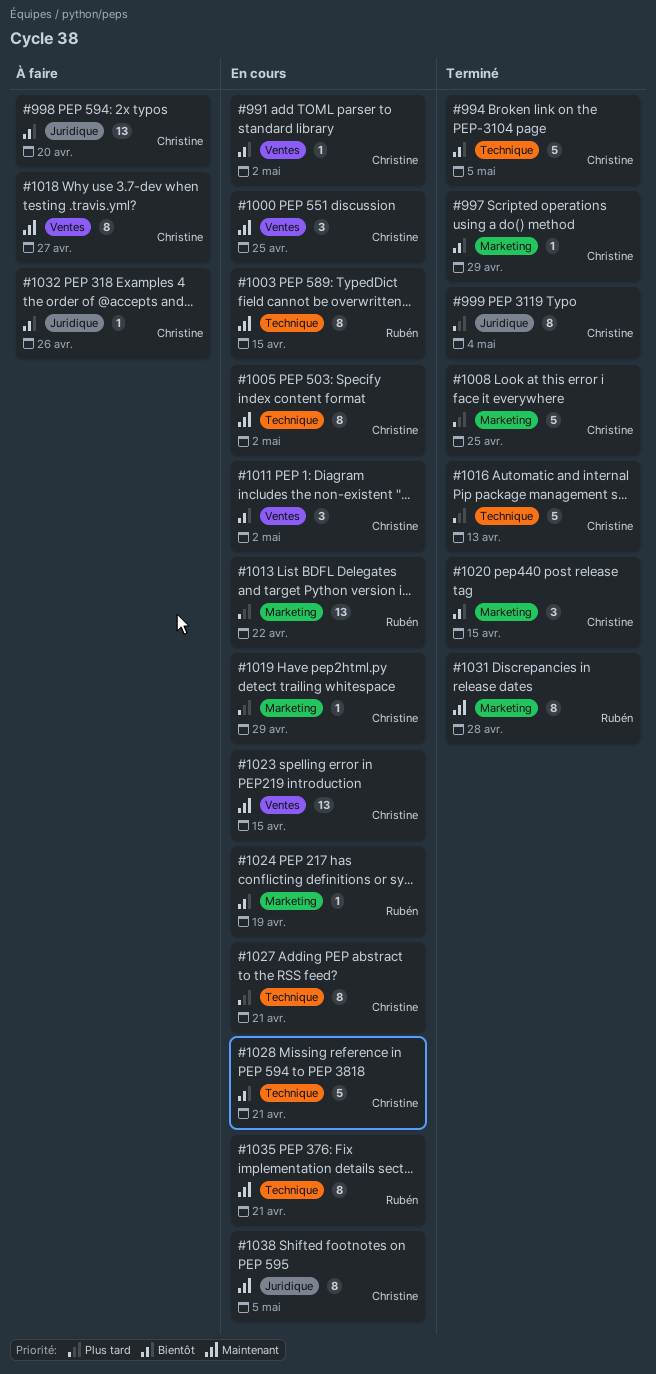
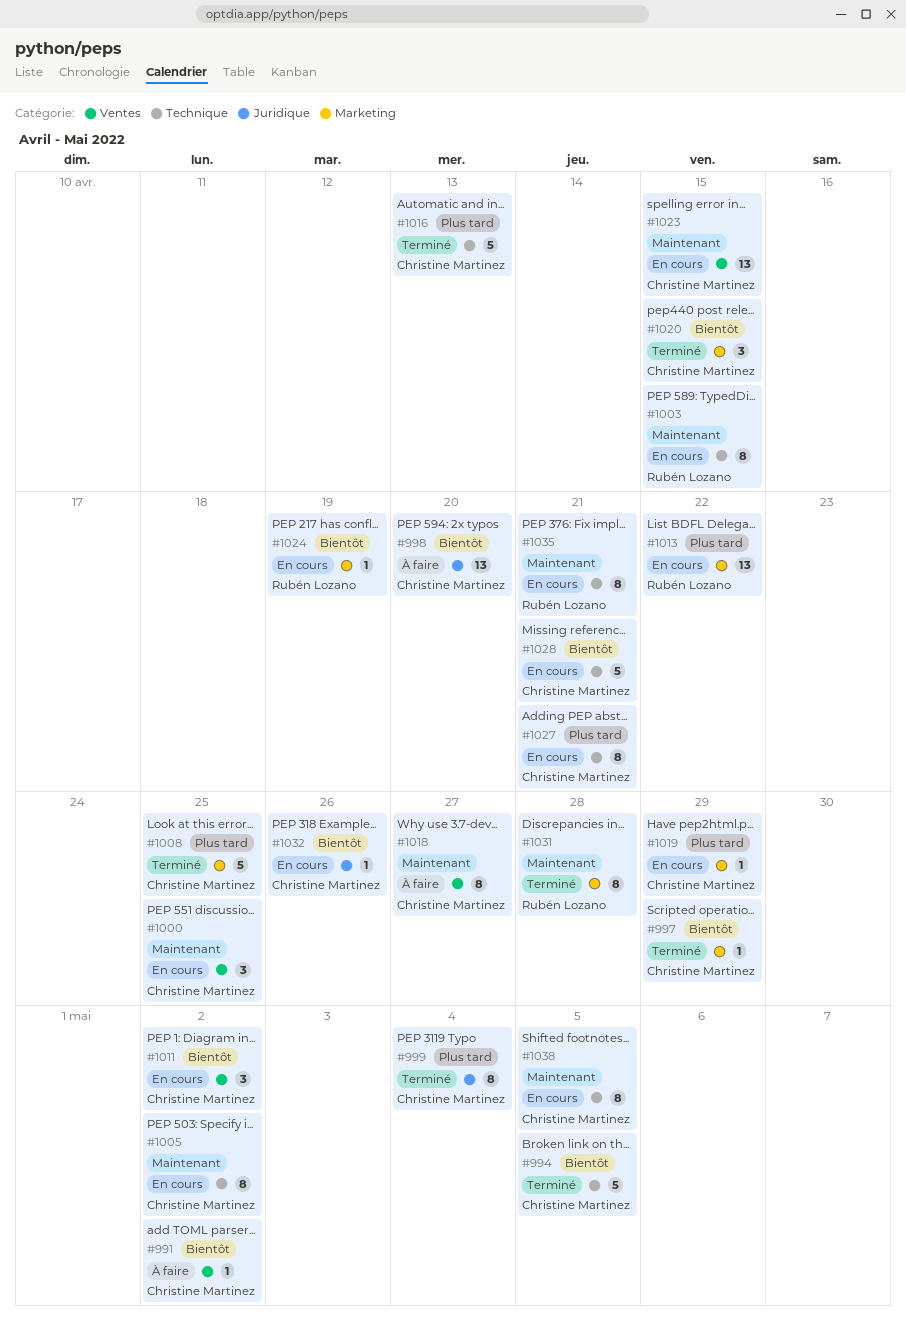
#991, status: En cours -> À faire
#1032, status: À faire -> En cours
#1038, label: Juridique -> Technique

